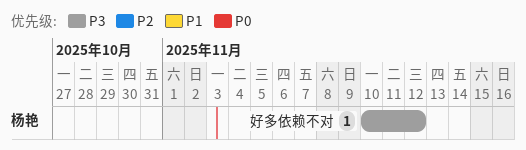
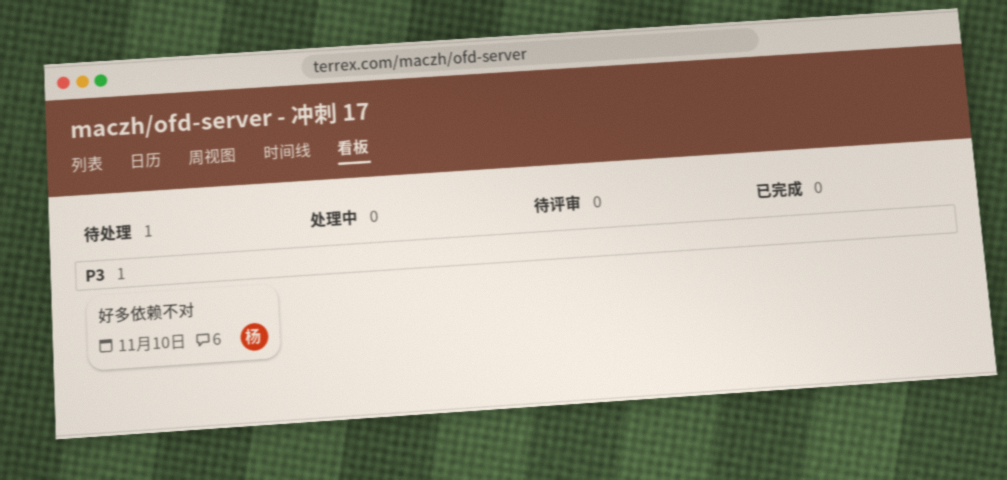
好多依赖不对, due: Nov 12 -> Nov 10

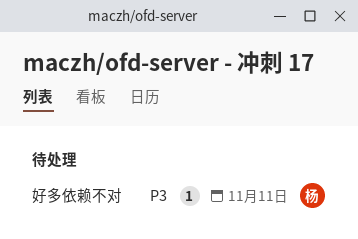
好多依赖不对, due: Nov 10 -> Nov 11

